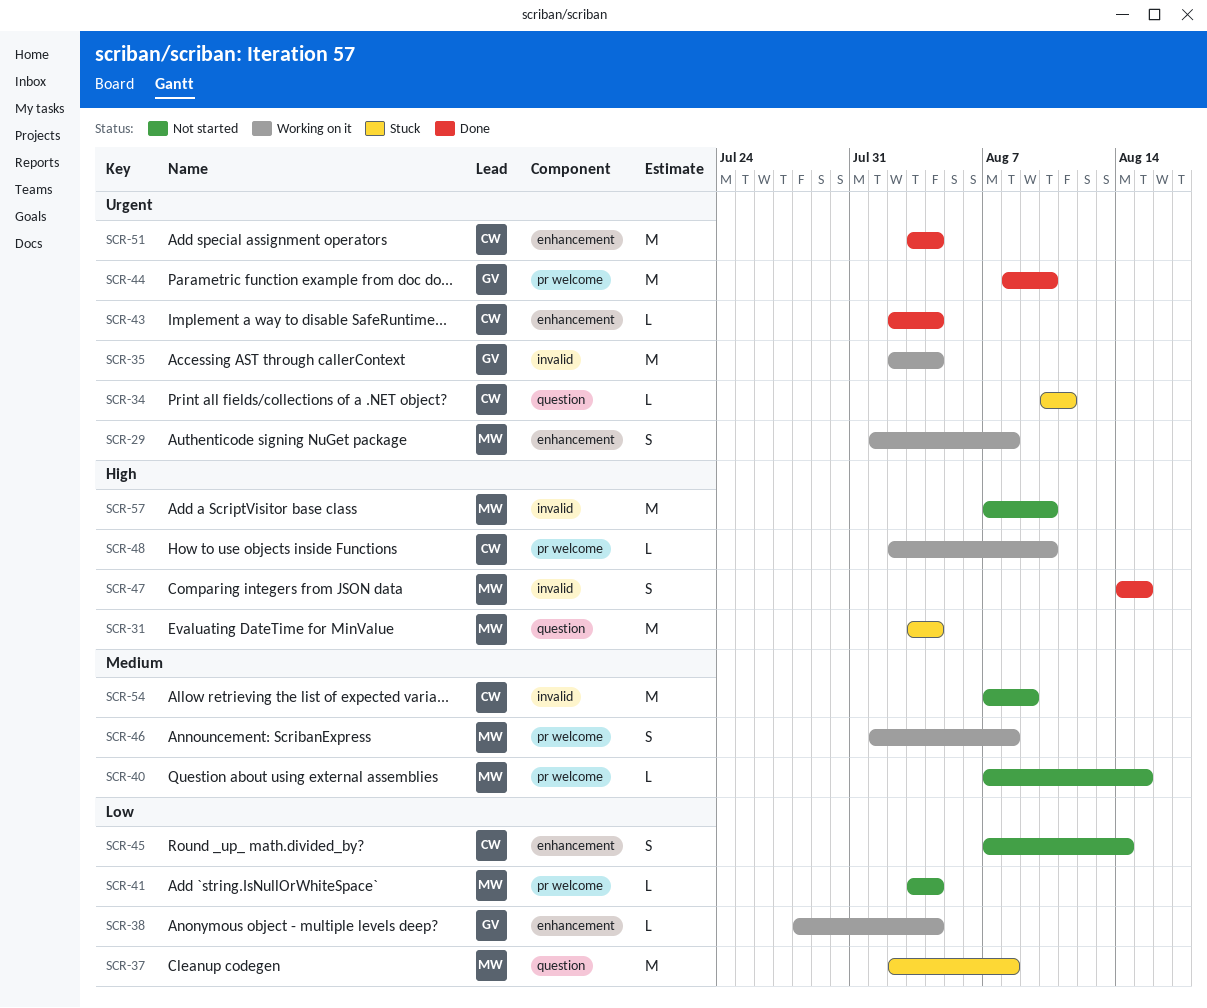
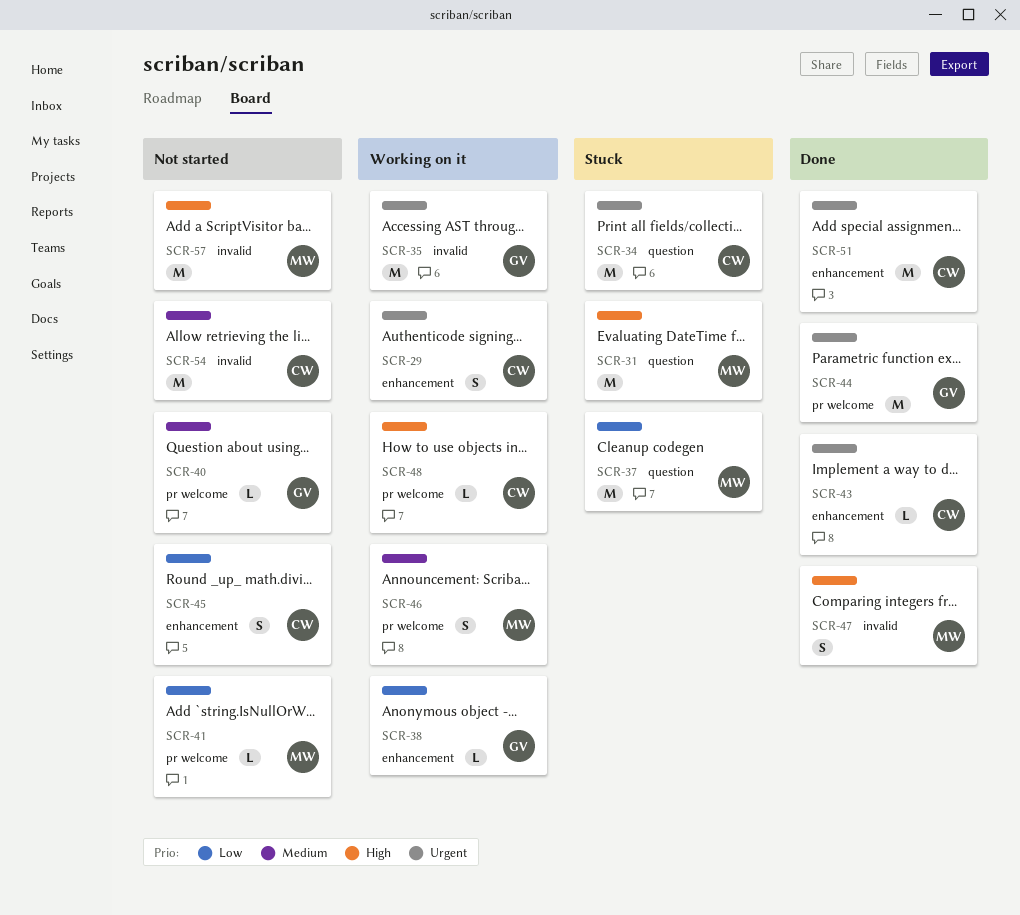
SCR-29, owner: MW -> CW
SCR-34, estimate: L -> M
SCR-40, owner: MW -> GV

